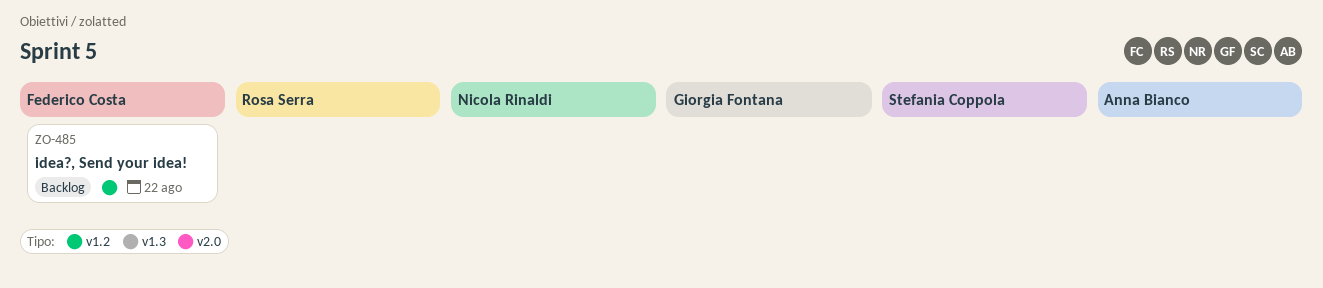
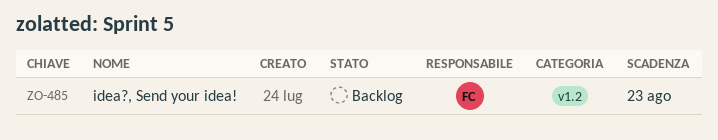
ZO-485, due: Aug 22 -> Aug 23

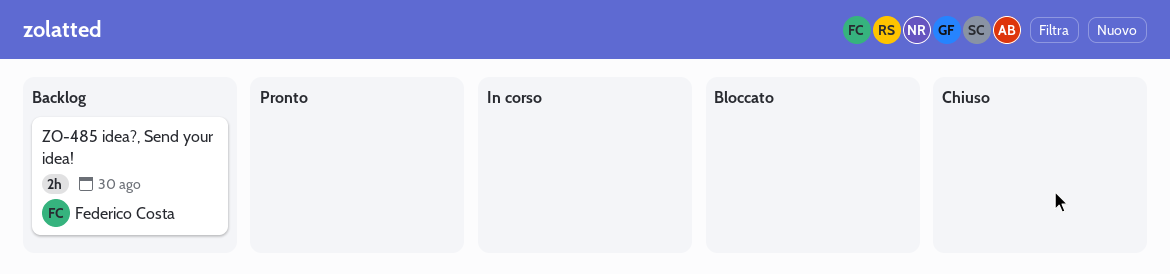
ZO-485, due: Aug 23 -> Aug 30

